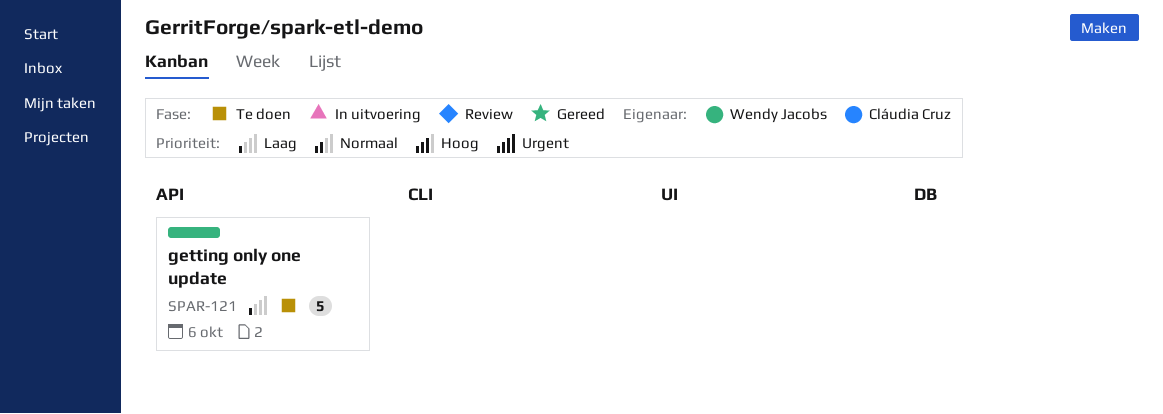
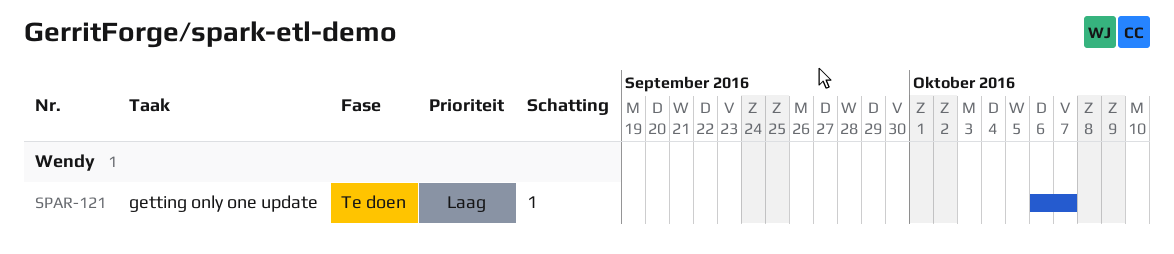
SPAR-121, estimate: 5 -> 1
SPAR-121, due: Oct 6 -> Oct 7

